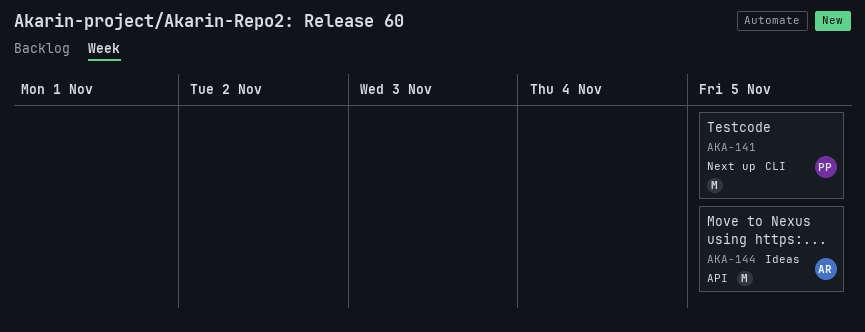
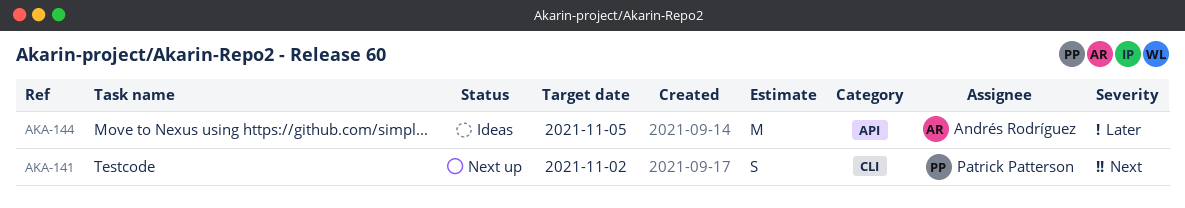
AKA-141, estimate: M -> S
AKA-141, due: Nov 5 -> Nov 2

